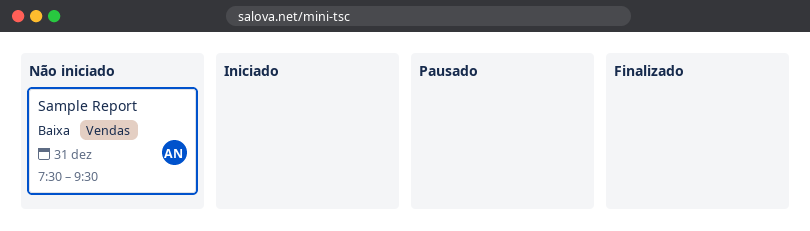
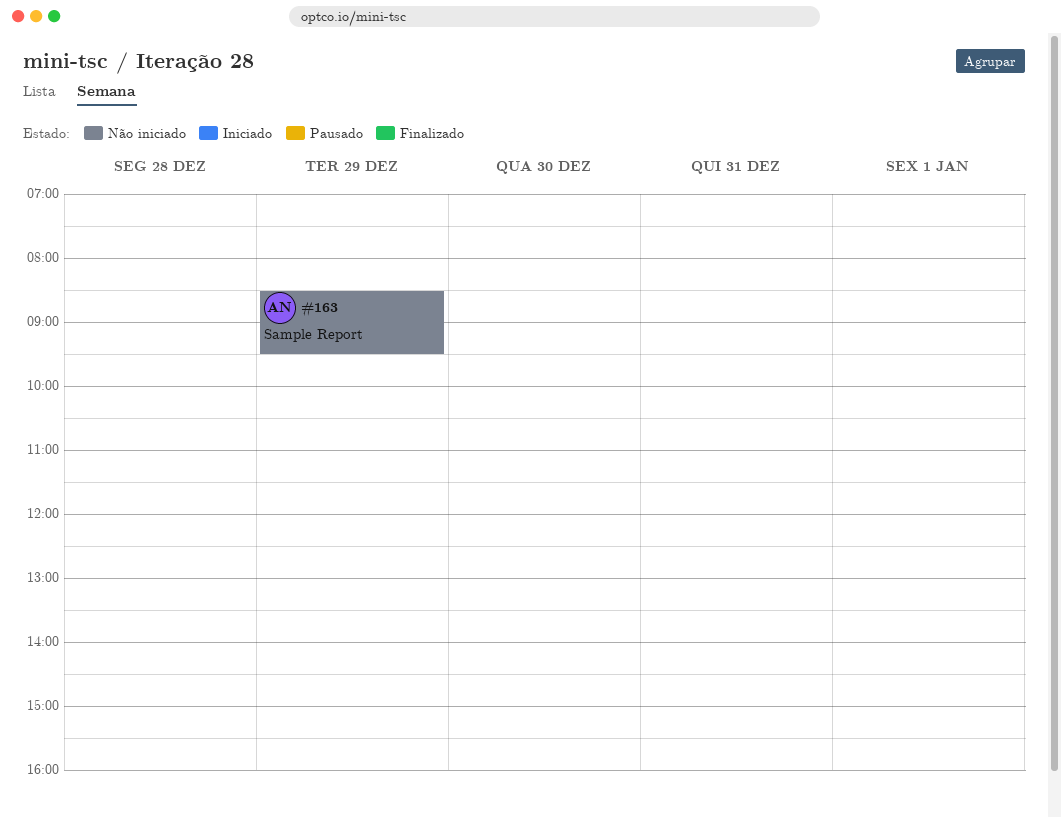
Sample Report, day: Dec 31 -> Dec 29
Sample Report, begins: 07:30 -> 08:30

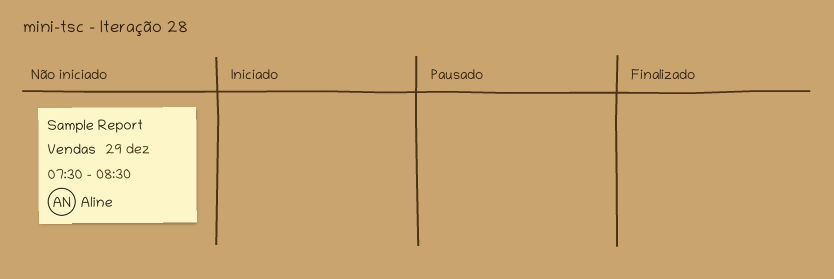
Sample Report, begins: 08:30 -> 07:30
Sample Report, ends: 09:30 -> 08:30

